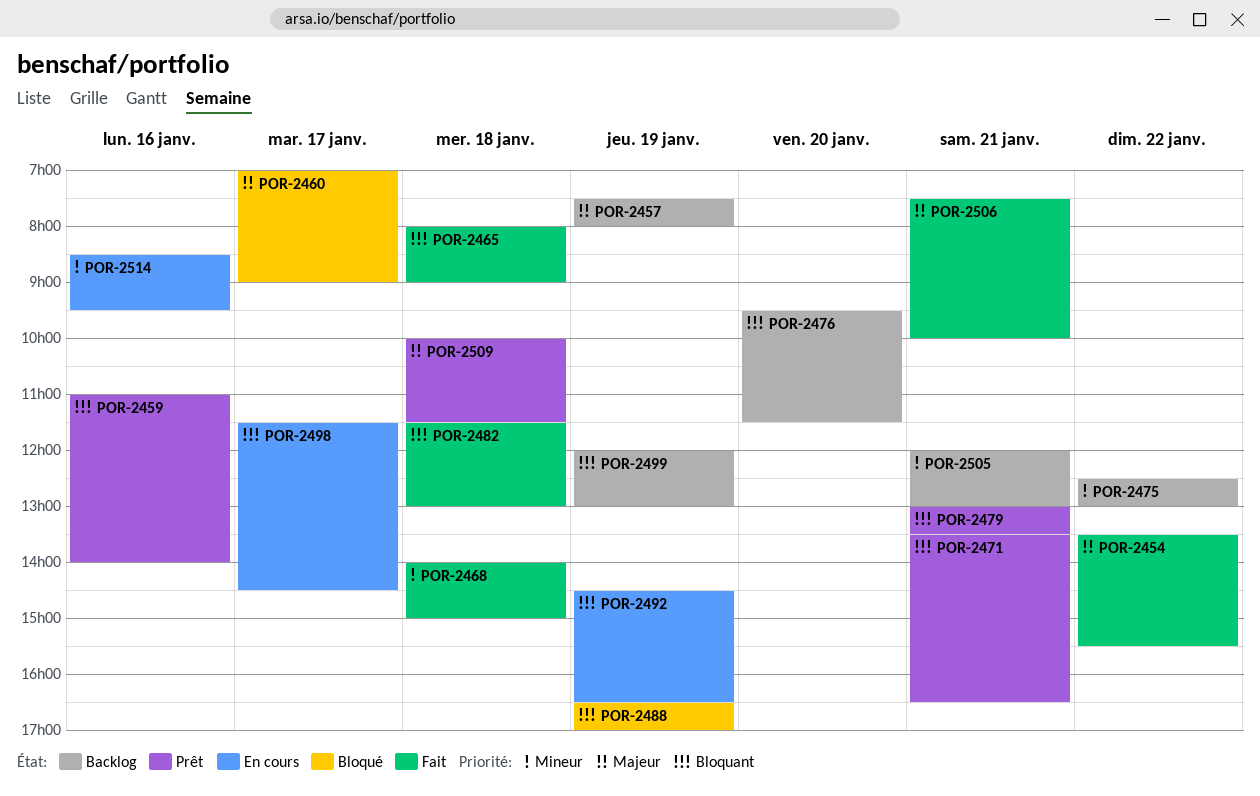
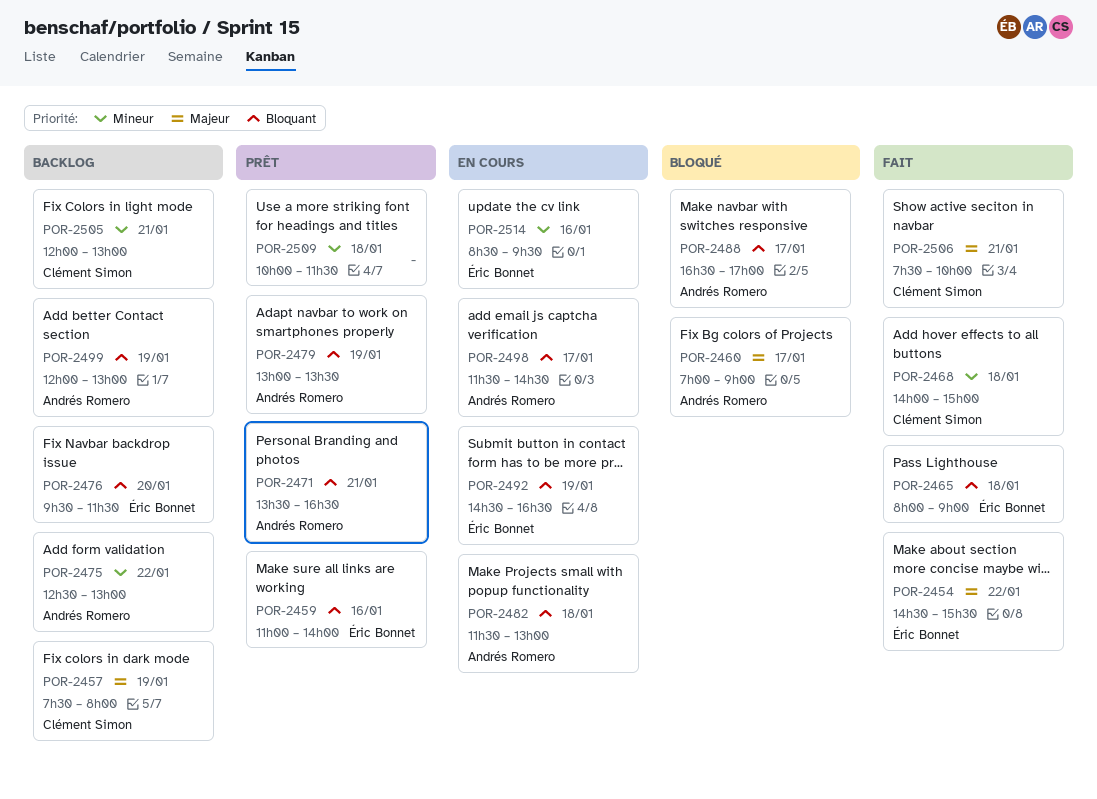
POR-2454, begins: 13:30 -> 14:30
POR-2479, day: Jan 21 -> Jan 19
POR-2482, status: Fait -> En cours
POR-2488, day: Jan 19 -> Jan 17
POR-2509, priority: Majeur -> Mineur

